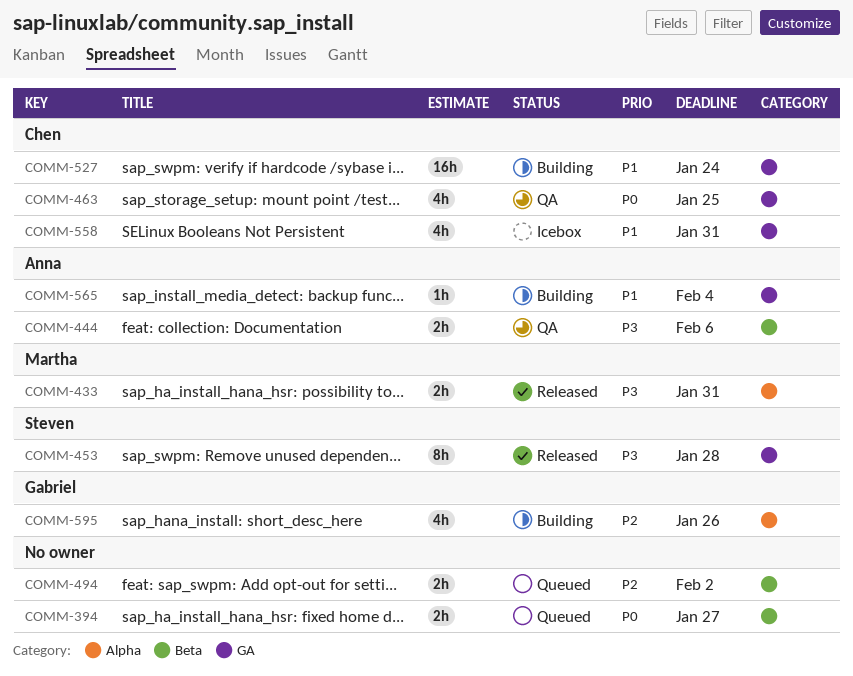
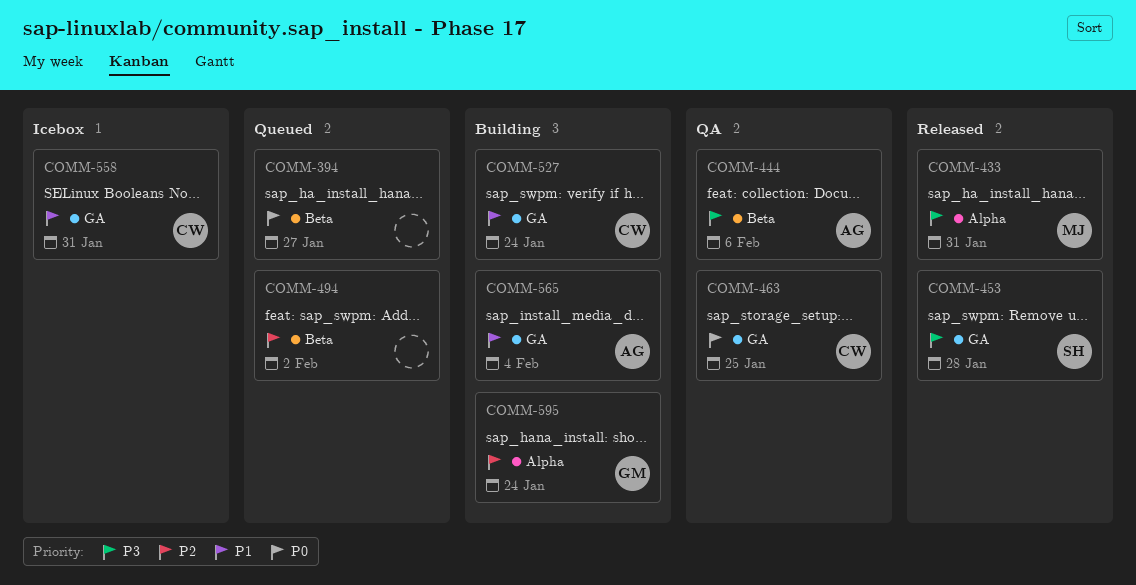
COMM-595, due: Jan 26 -> Jan 24

